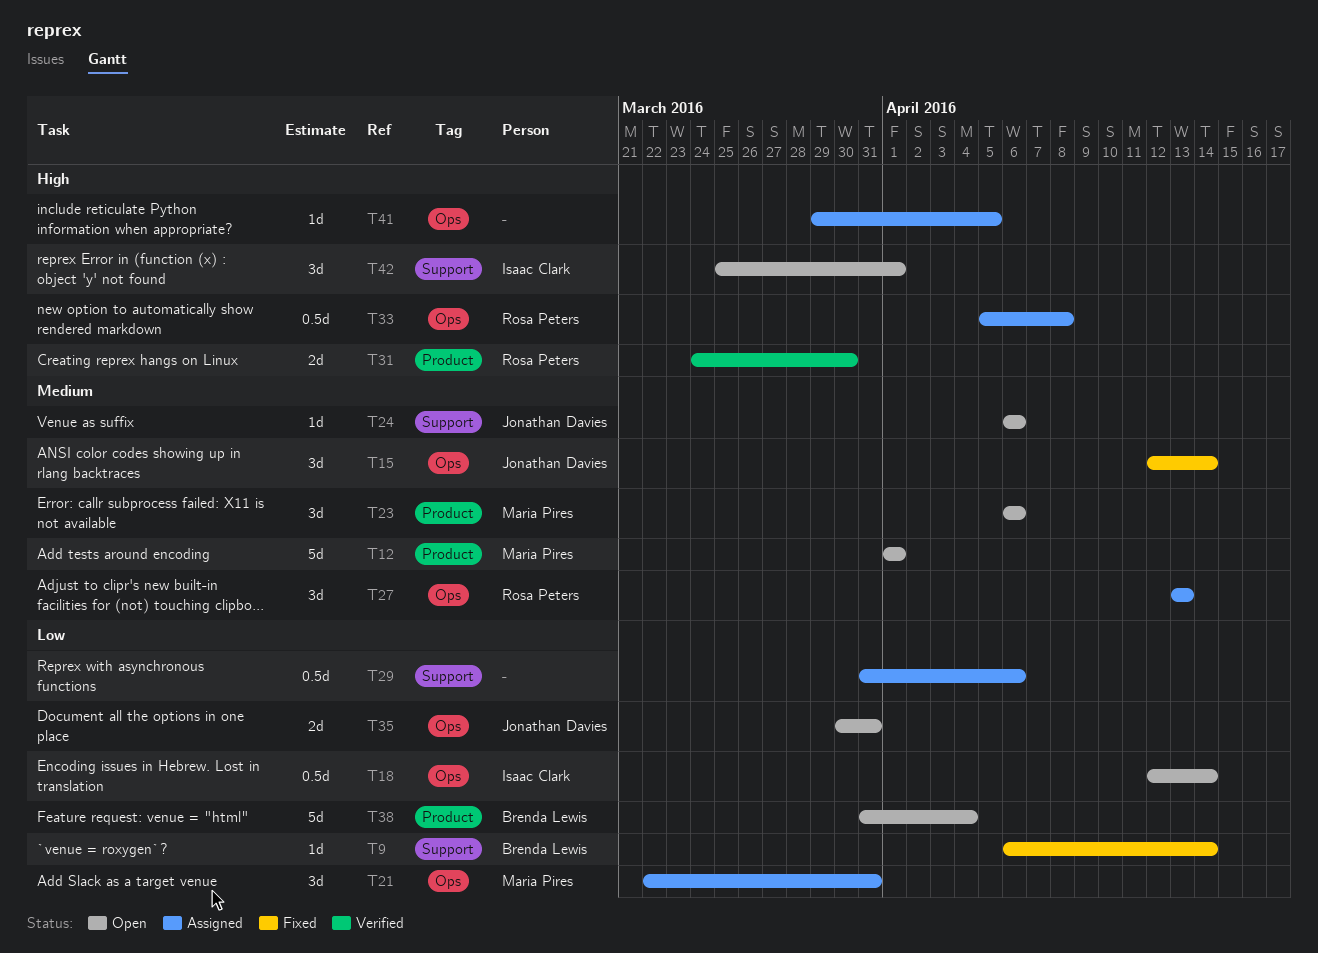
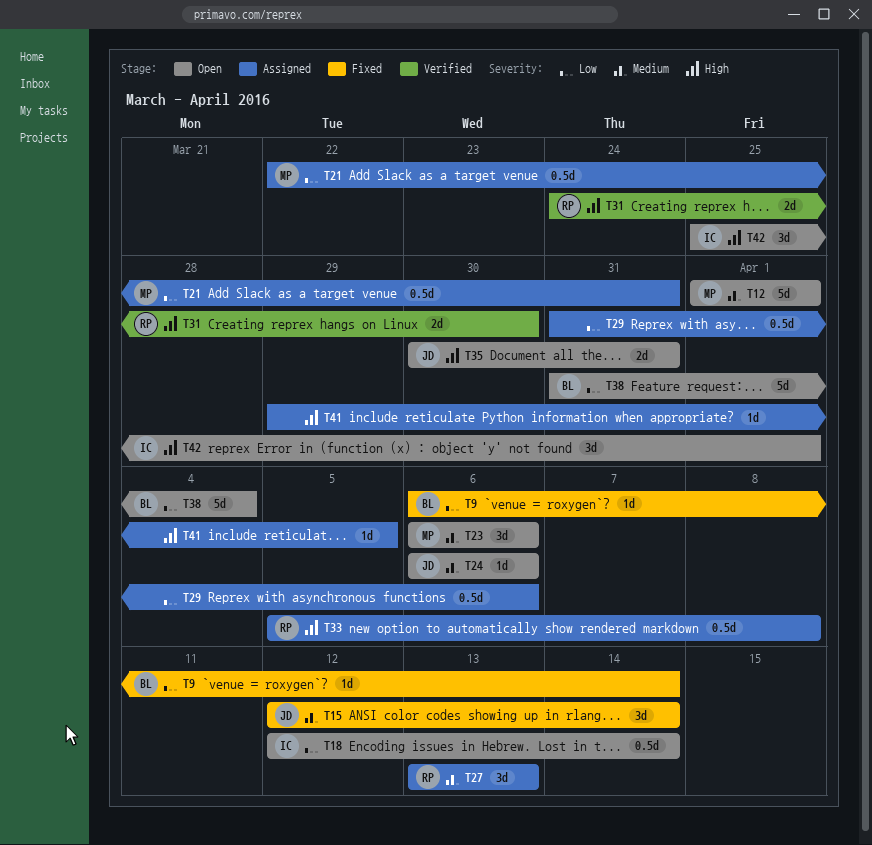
T21, estimate: 3d -> 0.5d
T35, priority: Low -> High

